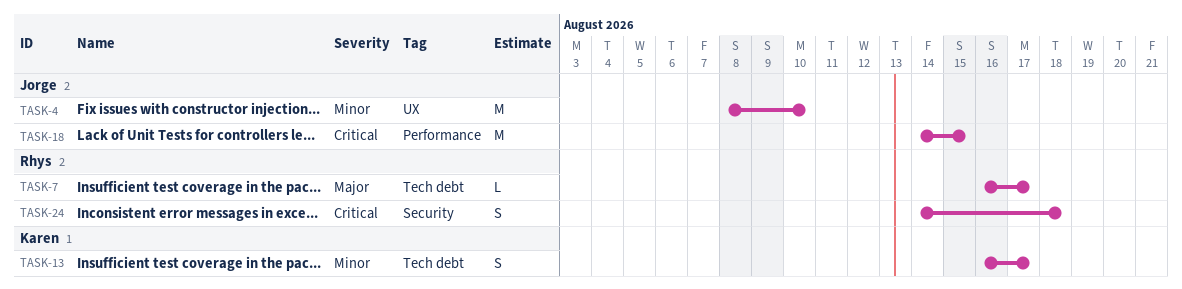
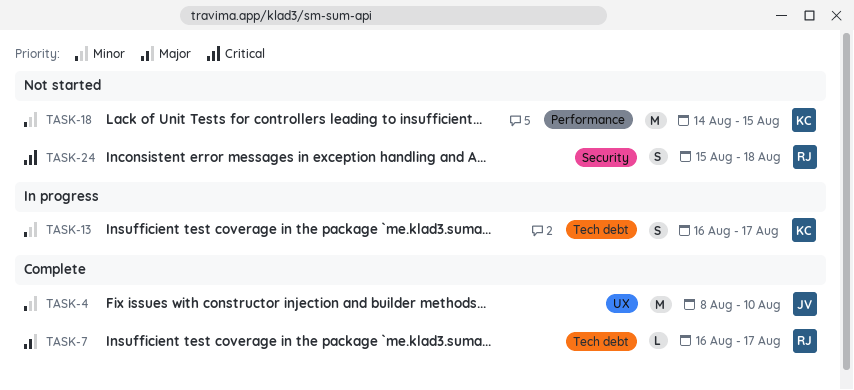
TASK-18, owner: Jorge -> Karen
TASK-18, priority: Critical -> Minor
TASK-24, start: Aug 14 -> Aug 15

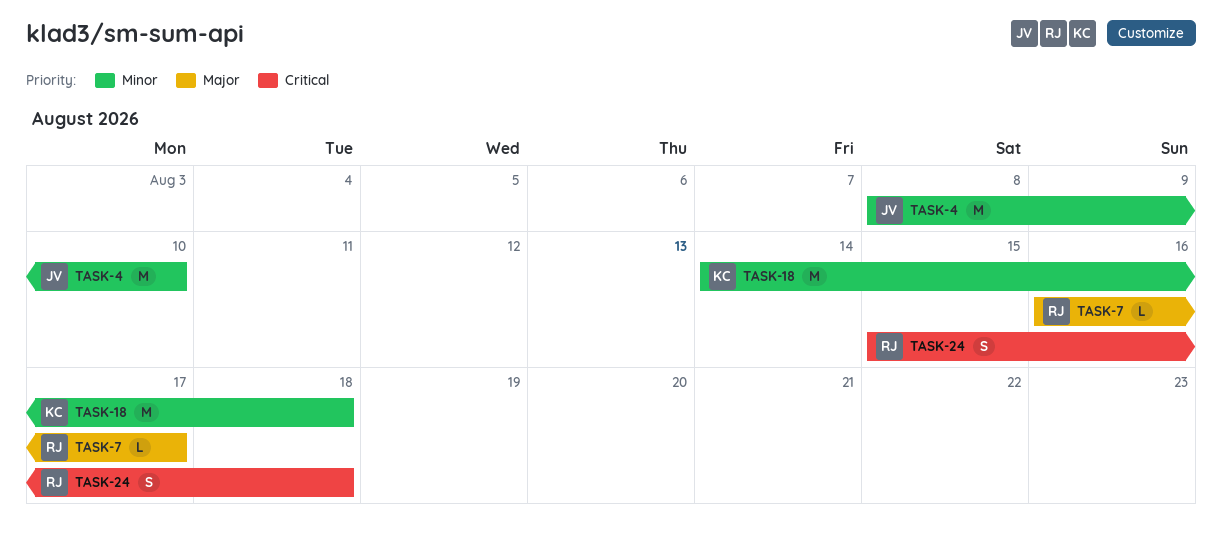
TASK-13: present -> none
TASK-18, due: Aug 15 -> Aug 18

